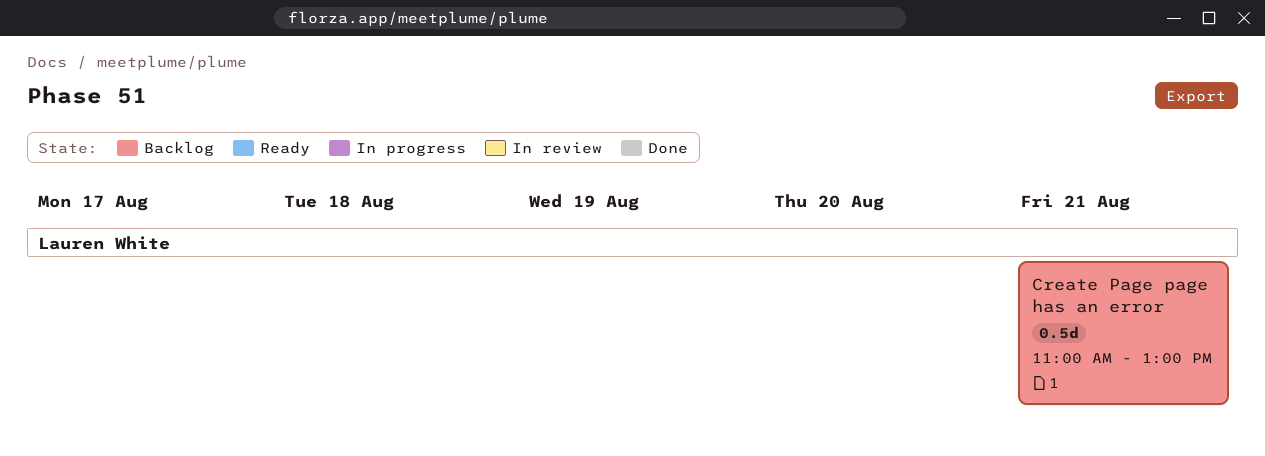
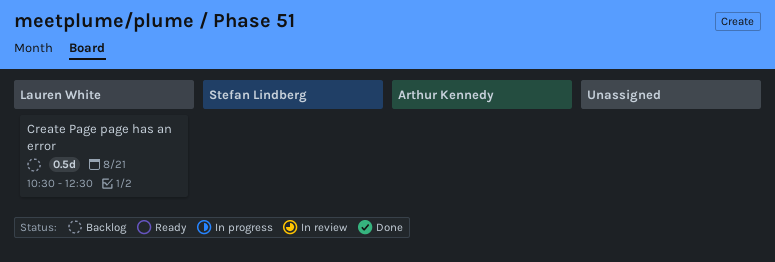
Create Page page has an error, begins: 11:00 -> 10:30
Create Page page has an error, ends: 13:00 -> 12:30

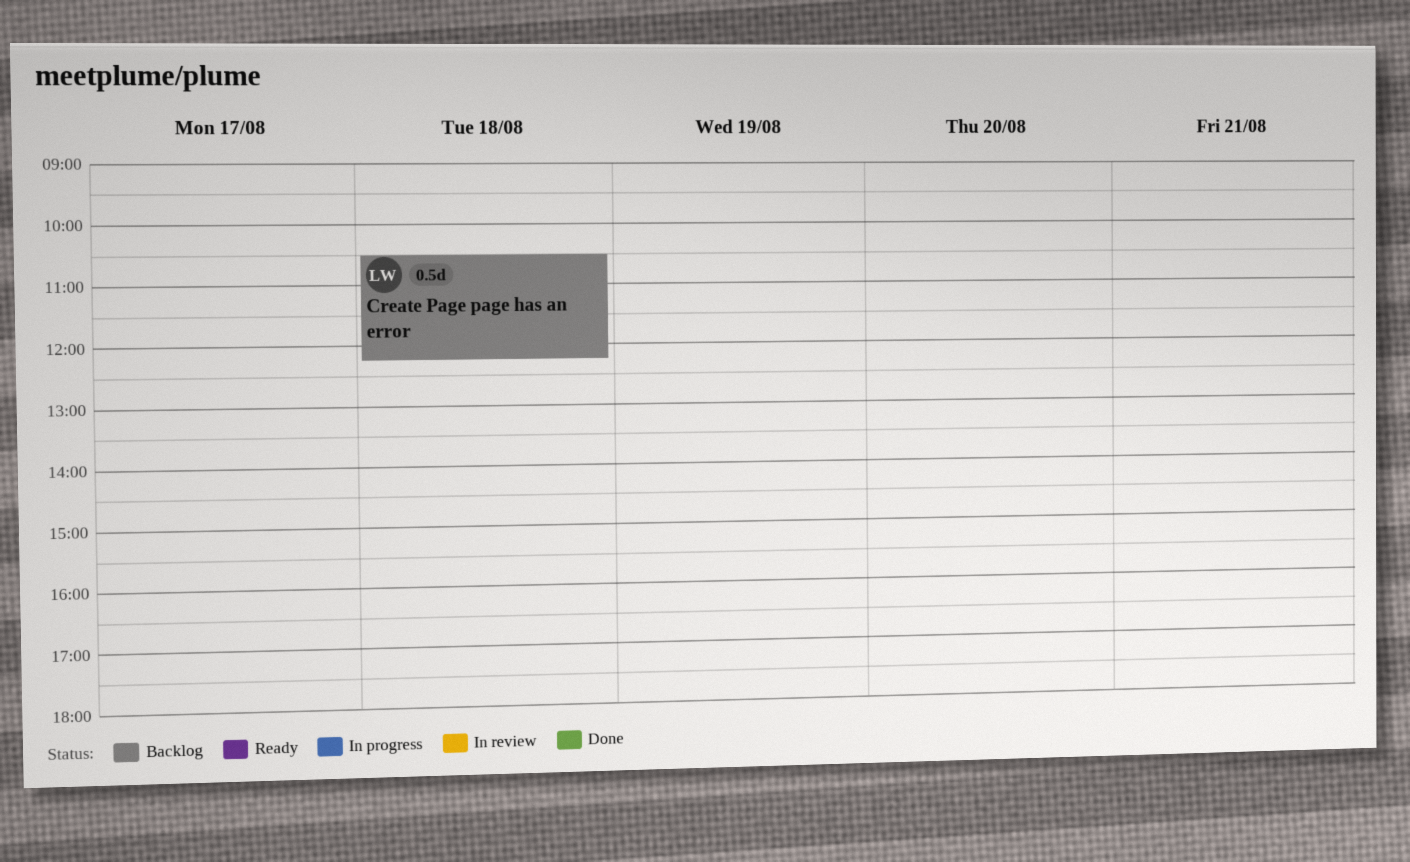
Create Page page has an error, day: Aug 21 -> Aug 18
Create Page page has an error, ends: 12:30 -> 12:15

